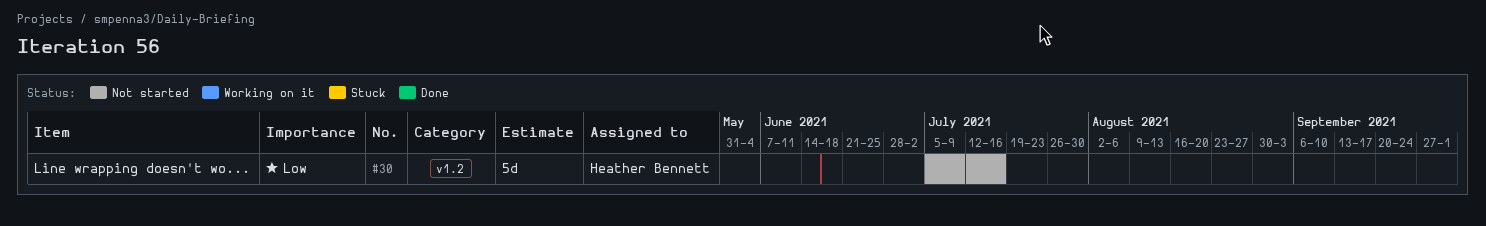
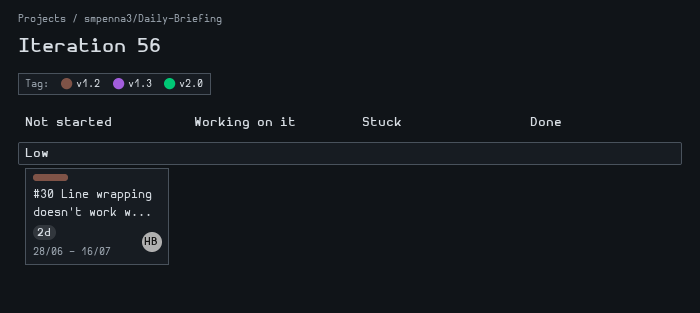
#30, estimate: 5d -> 2d
#30, start: Jul 5 -> Jun 28

